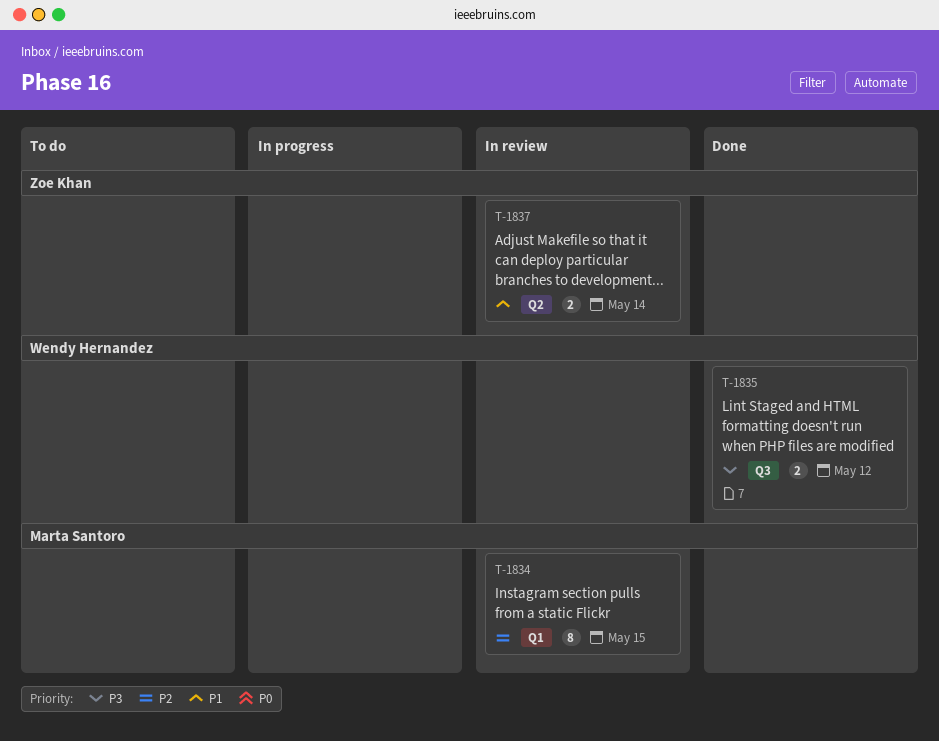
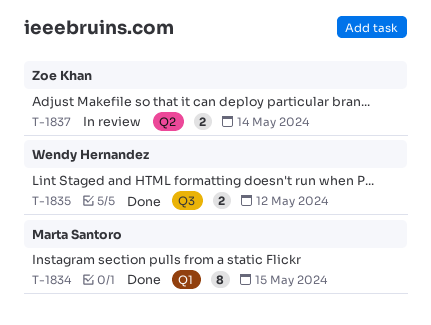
T-1834, status: In review -> Done

